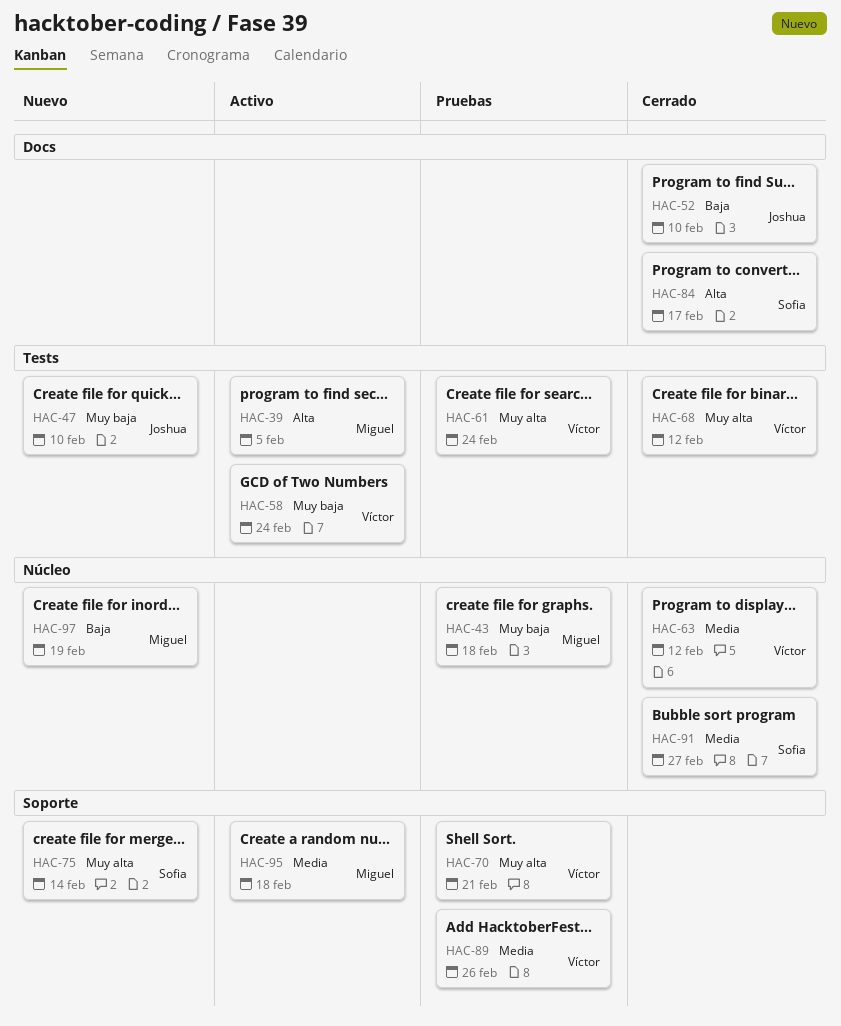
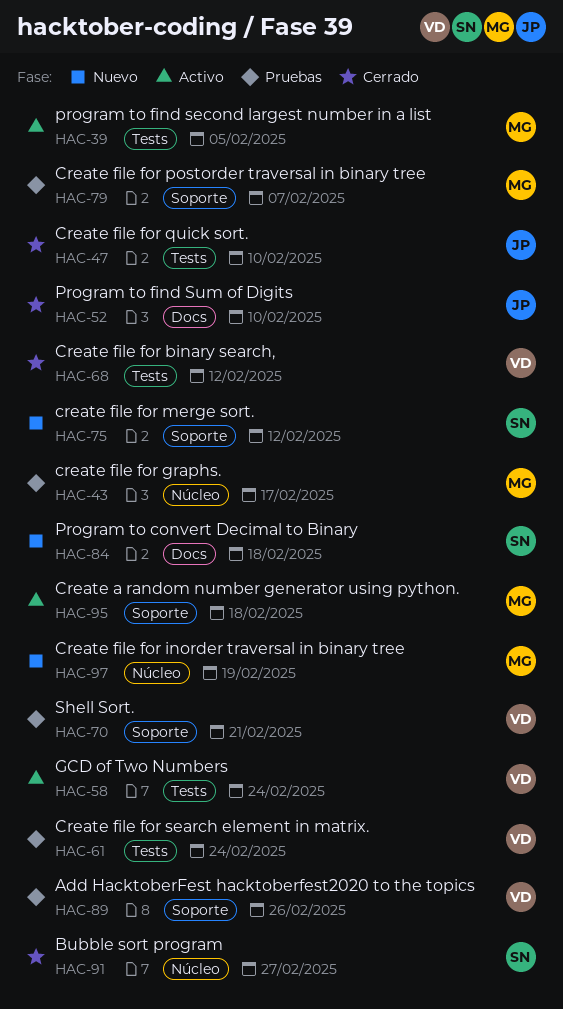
HAC-43, due: Feb 18 -> Feb 17
HAC-47, status: Nuevo -> Cerrado
HAC-63: present -> none
HAC-75, due: Feb 14 -> Feb 12
HAC-79: none -> present
HAC-84, status: Cerrado -> Nuevo
HAC-84, due: Feb 17 -> Feb 18

